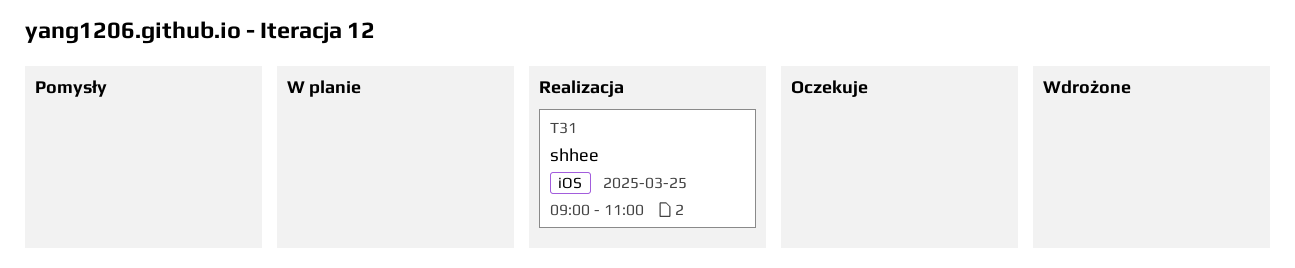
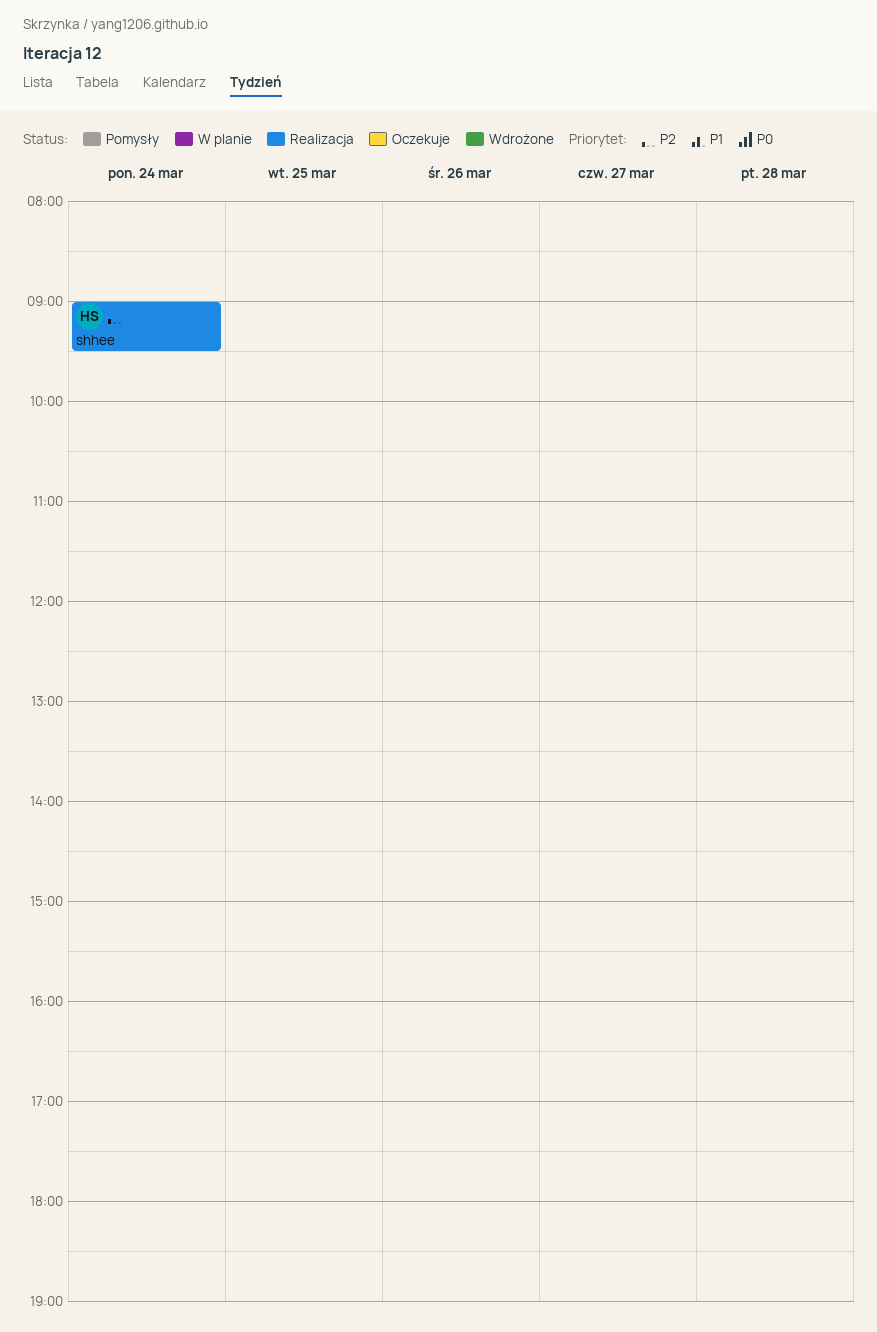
shhee, day: Mar 25 -> Mar 24
shhee, ends: 11:00 -> 09:30

